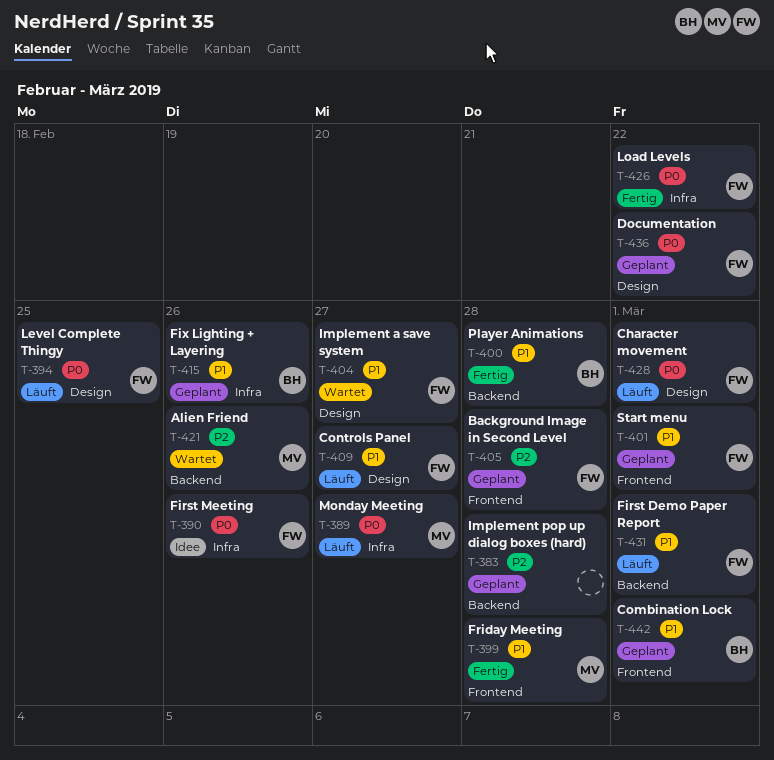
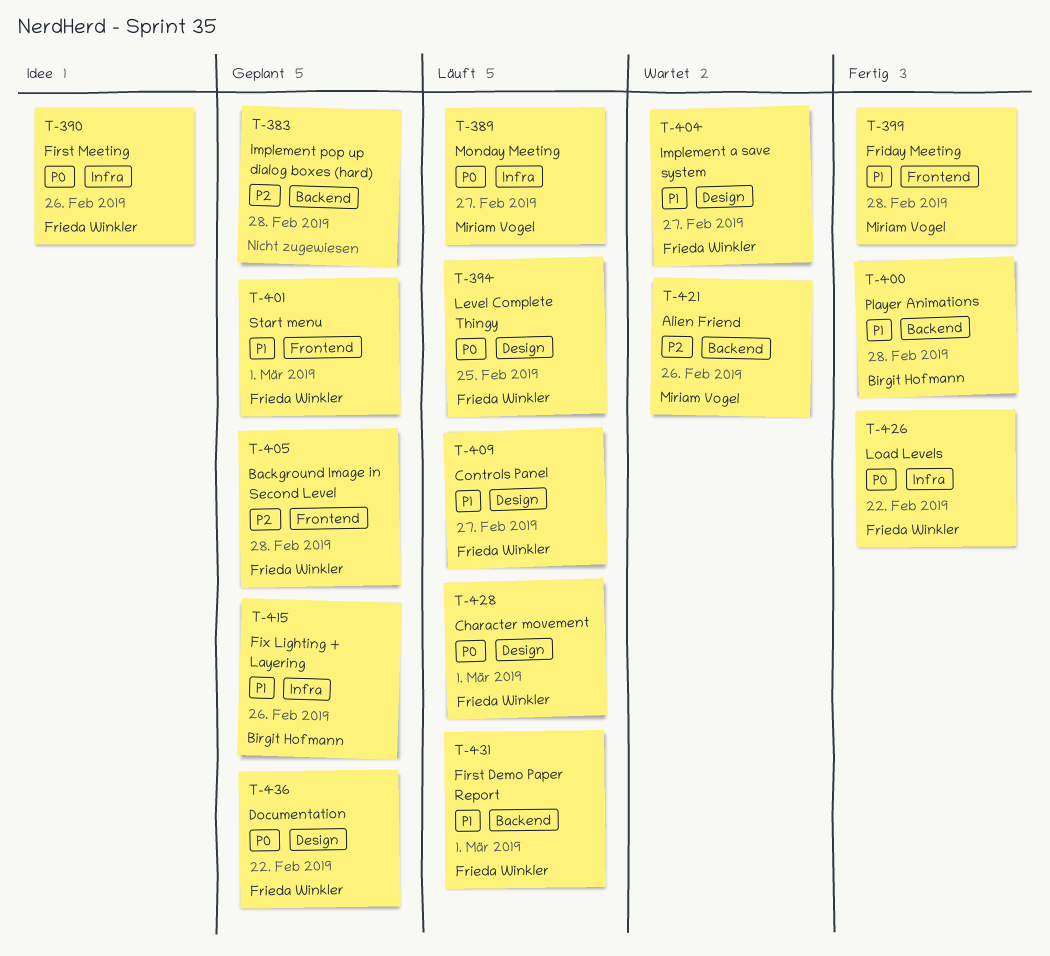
T-442: present -> none

